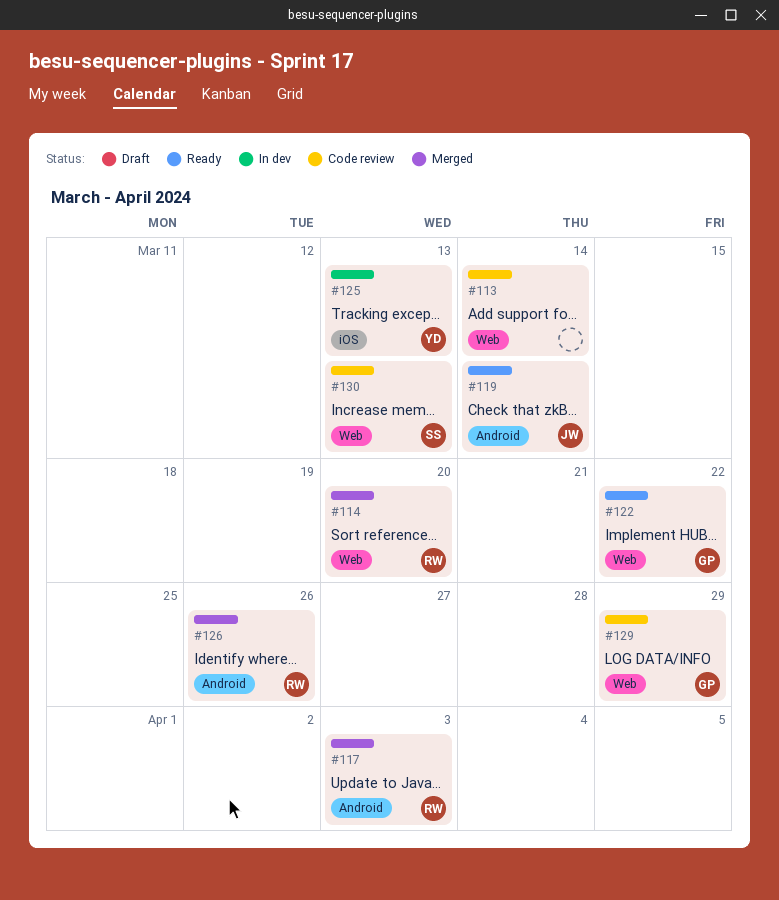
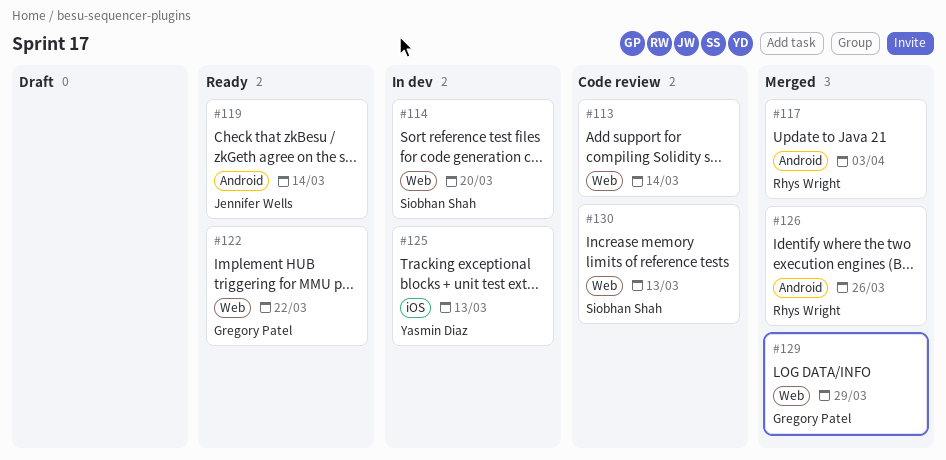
#114, status: Merged -> In dev
#114, owner: Rhys Wright -> Siobhan Shah
#129, status: Code review -> Merged

